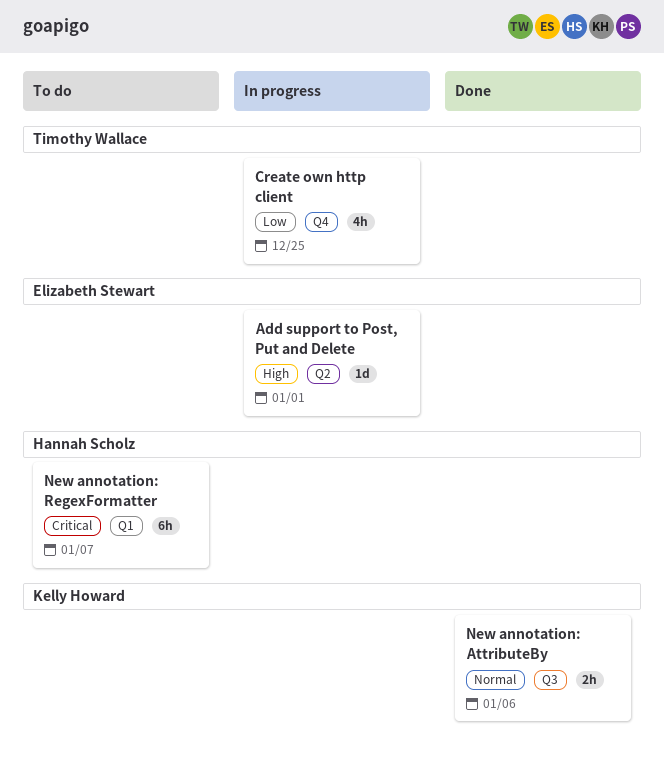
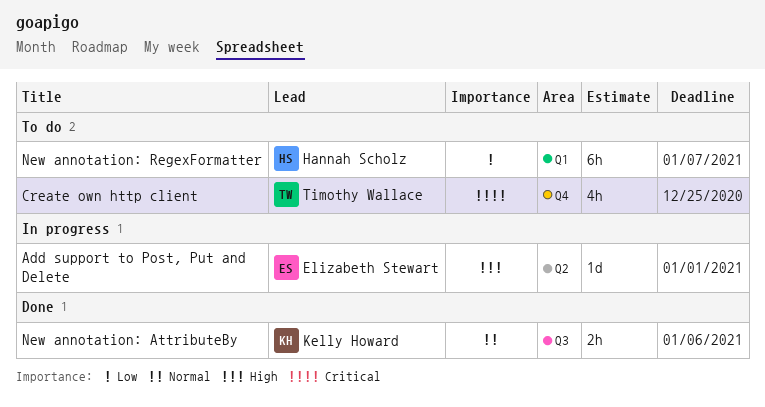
Create own http client, status: In progress -> To do
Create own http client, priority: Low -> Critical
New annotation: RegexFormatter, priority: Critical -> Low

